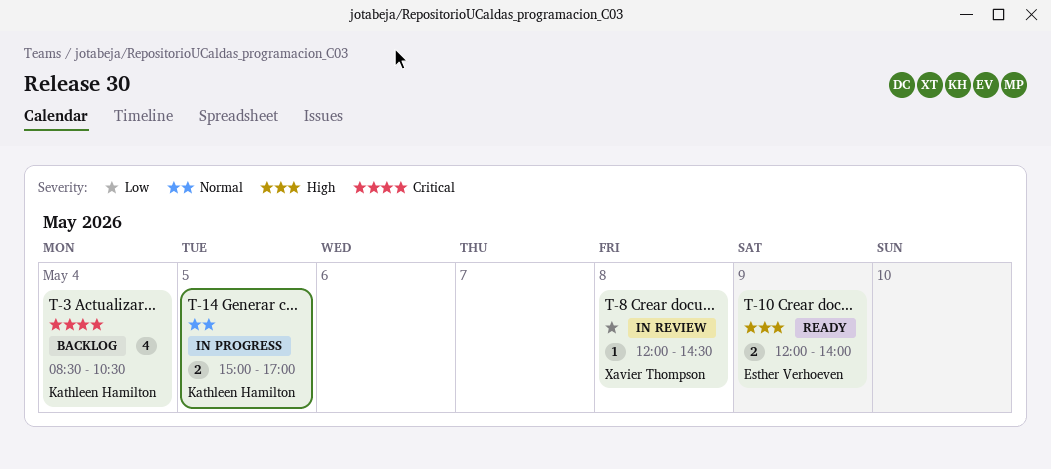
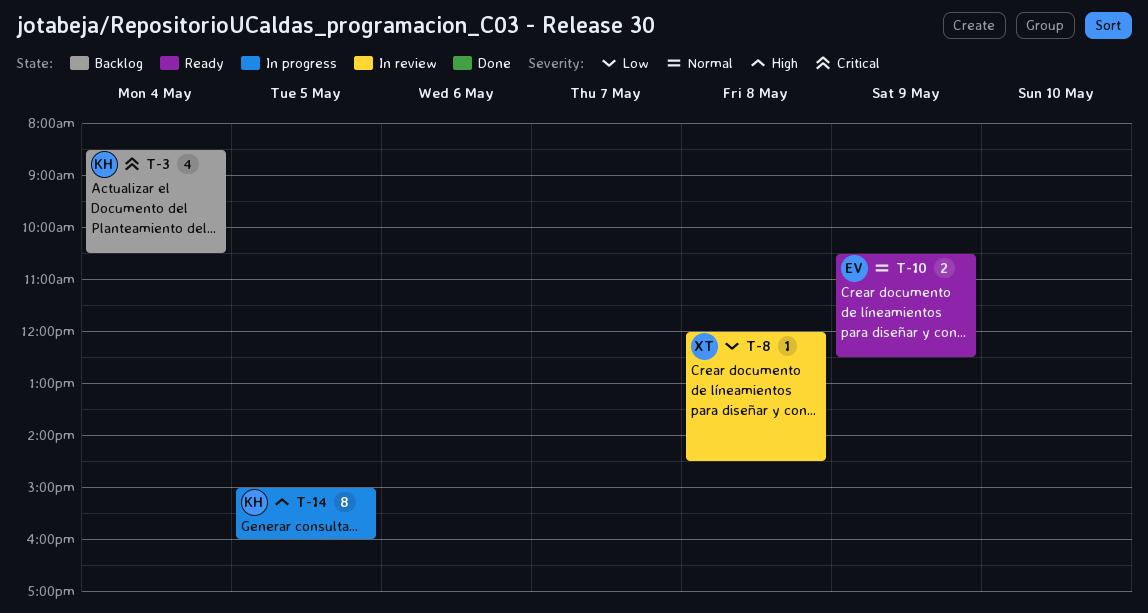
T-10, priority: High -> Normal
T-10, begins: 12:00 -> 10:30
T-10, ends: 14:00 -> 12:30
T-14, priority: Normal -> High
T-14, estimate: 2 -> 8
T-14, ends: 17:00 -> 16:00

